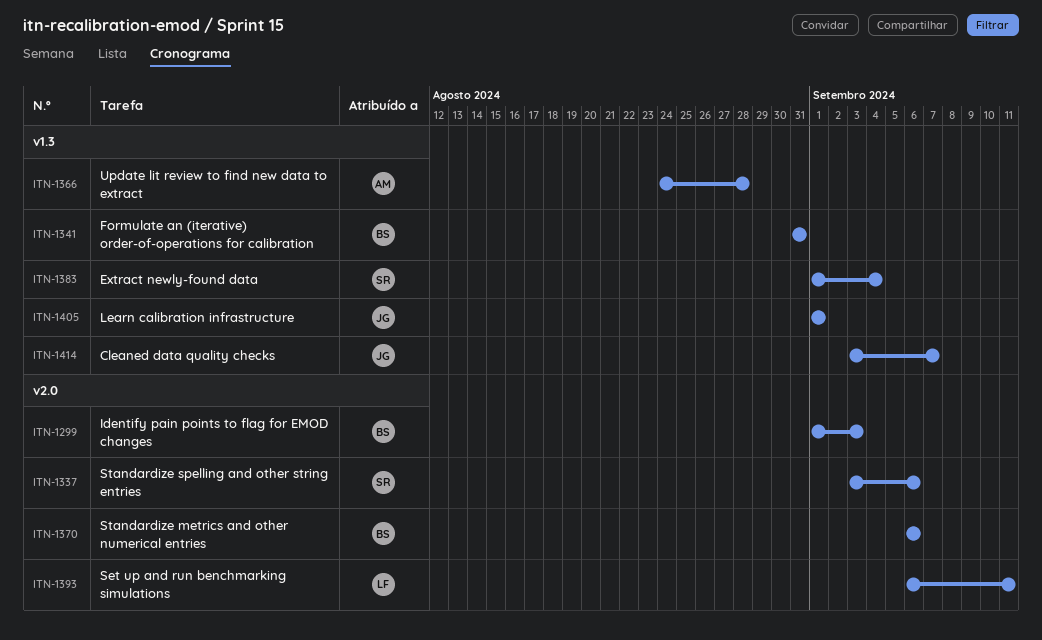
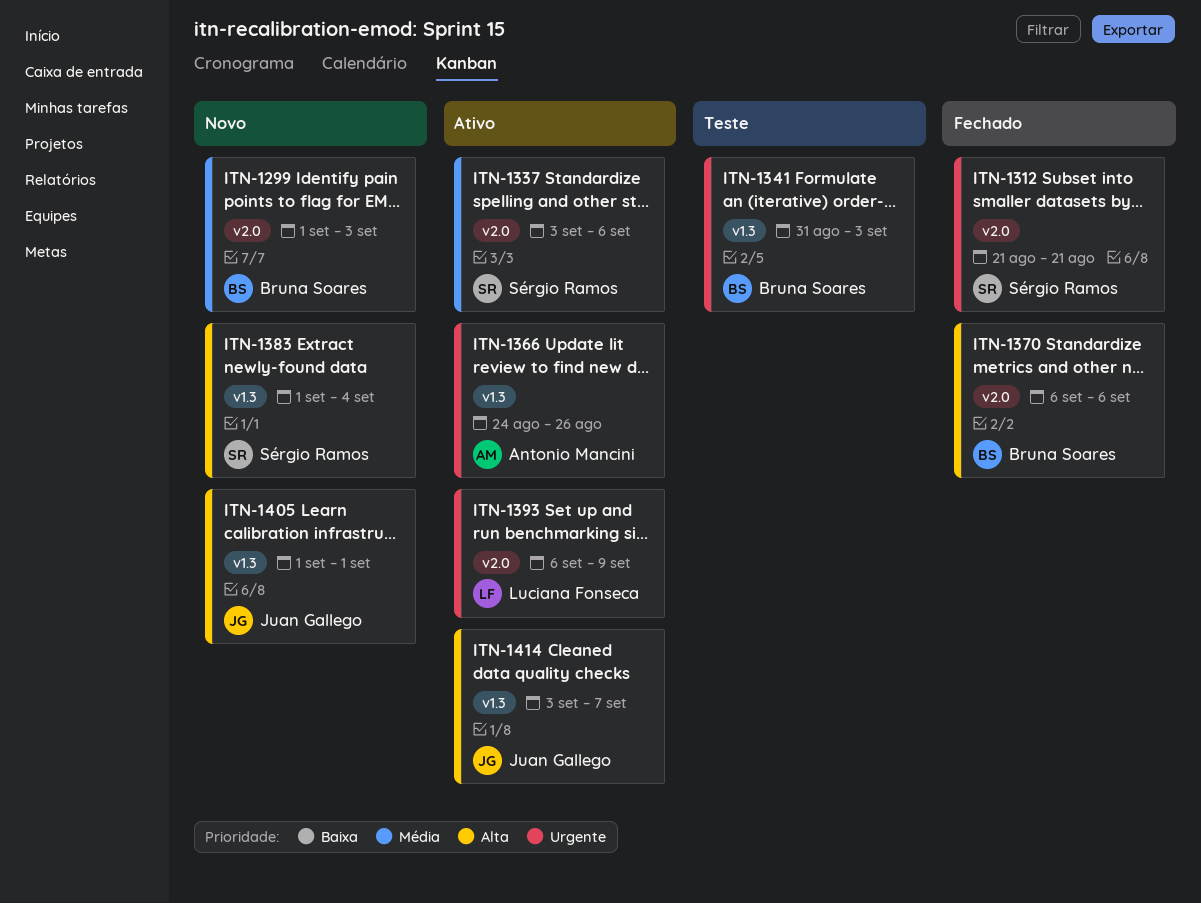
ITN-1312: none -> present
ITN-1341, due: Aug 31 -> Sep 3
ITN-1366, due: Aug 28 -> Aug 26
ITN-1393, due: Sep 11 -> Sep 9

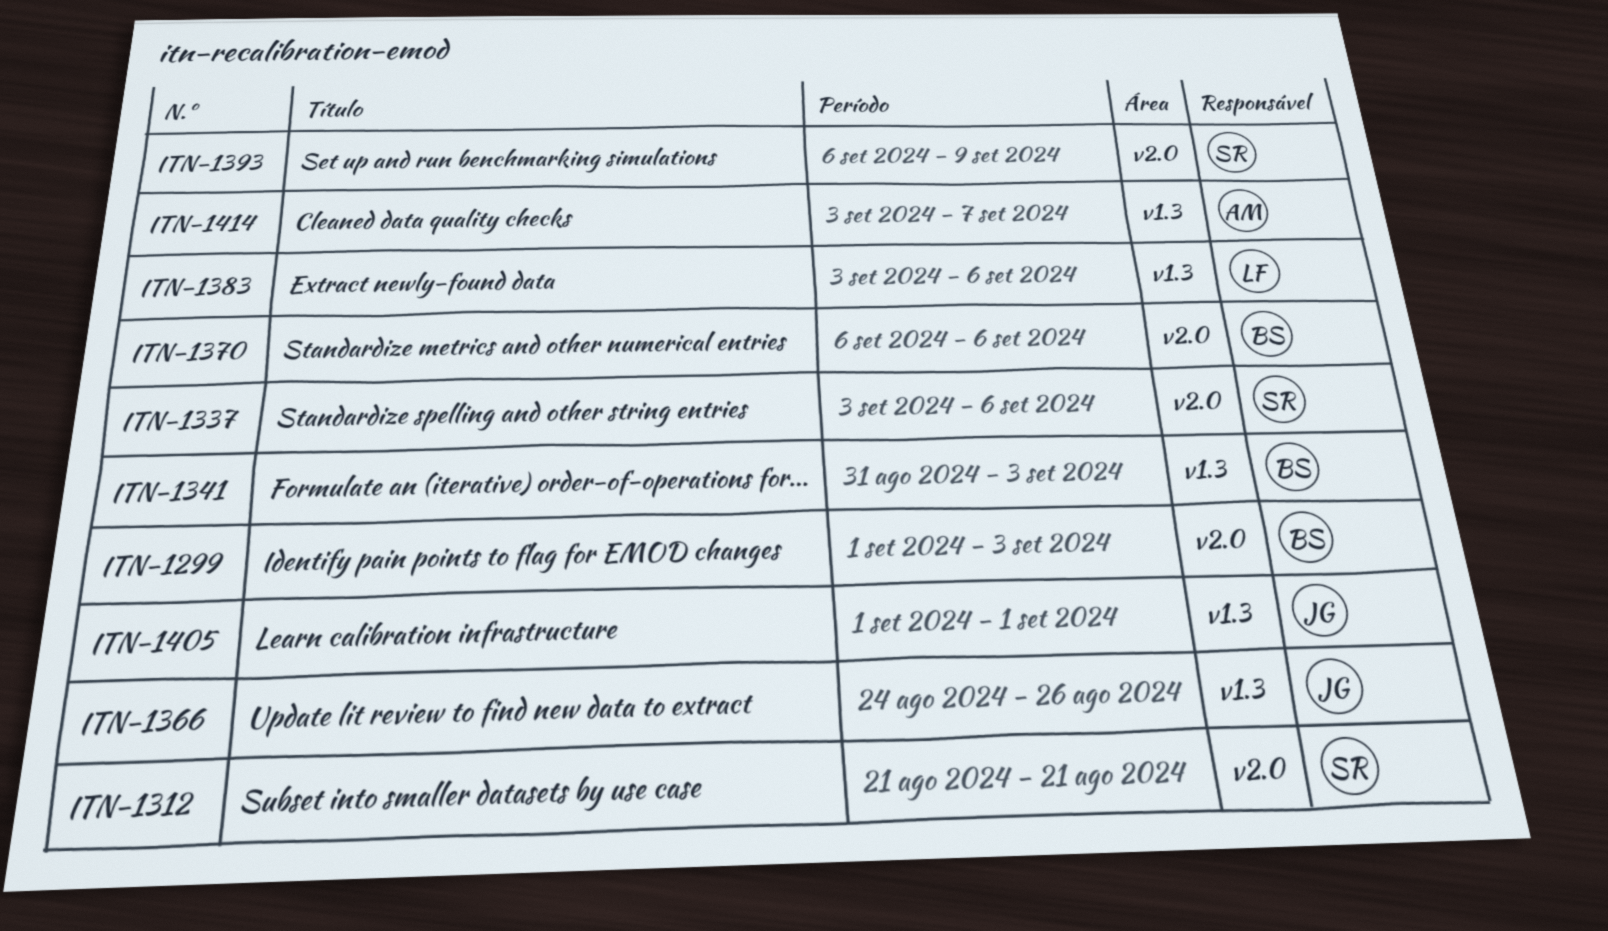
ITN-1366, owner: Antonio Mancini -> Juan Gallego
ITN-1383, owner: Sérgio Ramos -> Luciana Fonseca
ITN-1383, start: Sep 1 -> Sep 3
ITN-1383, due: Sep 4 -> Sep 6
ITN-1393, owner: Luciana Fonseca -> Sérgio Ramos
ITN-1414, owner: Juan Gallego -> Antonio Mancini

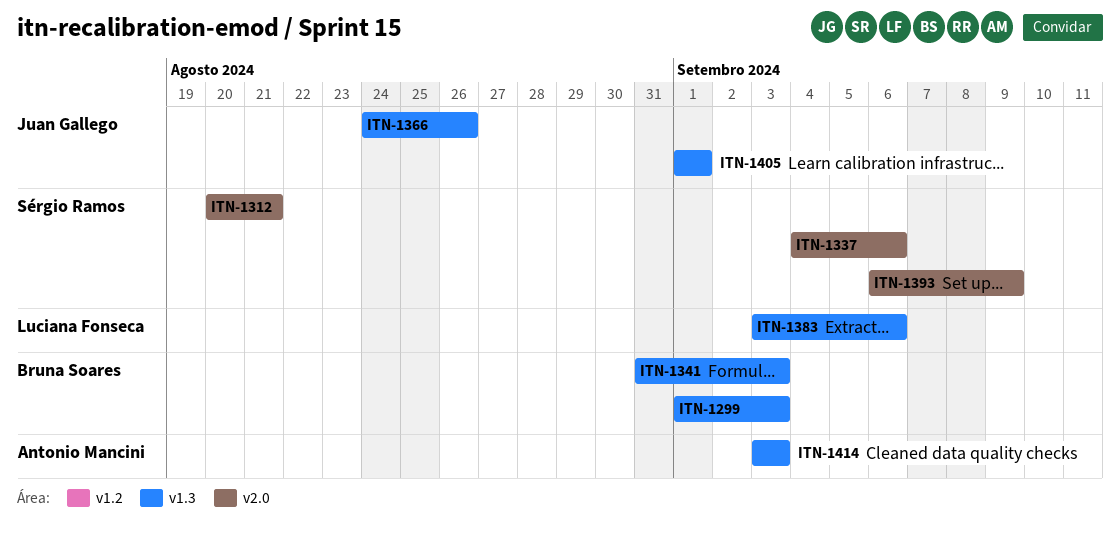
ITN-1299, label: v2.0 -> v1.3
ITN-1312, start: Aug 21 -> Aug 20
ITN-1337, start: Sep 3 -> Sep 4
ITN-1370: present -> none
ITN-1414, due: Sep 7 -> Sep 3

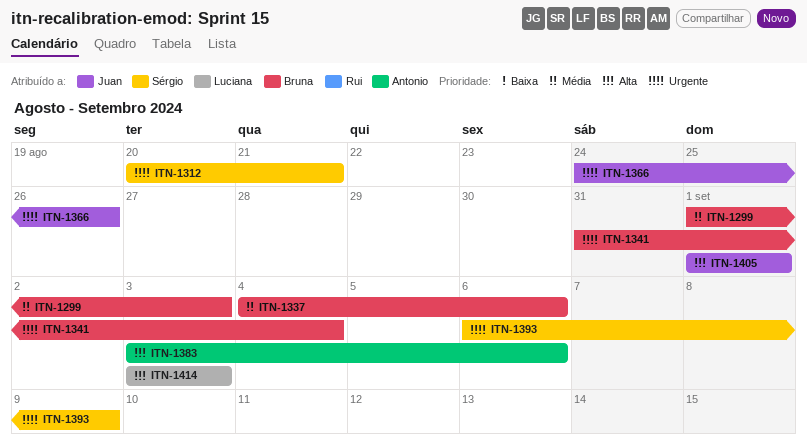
ITN-1337, owner: Sérgio Ramos -> Bruna Soares
ITN-1341, due: Sep 3 -> Sep 4
ITN-1383, owner: Luciana Fonseca -> Antonio Mancini
ITN-1414, owner: Antonio Mancini -> Luciana Fonseca

